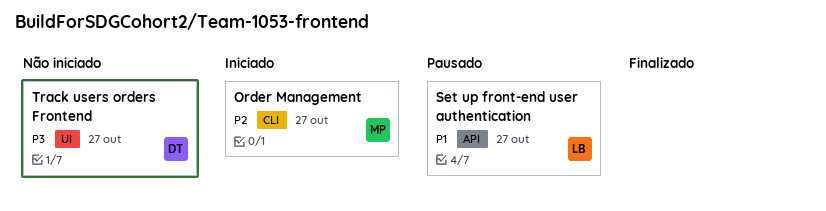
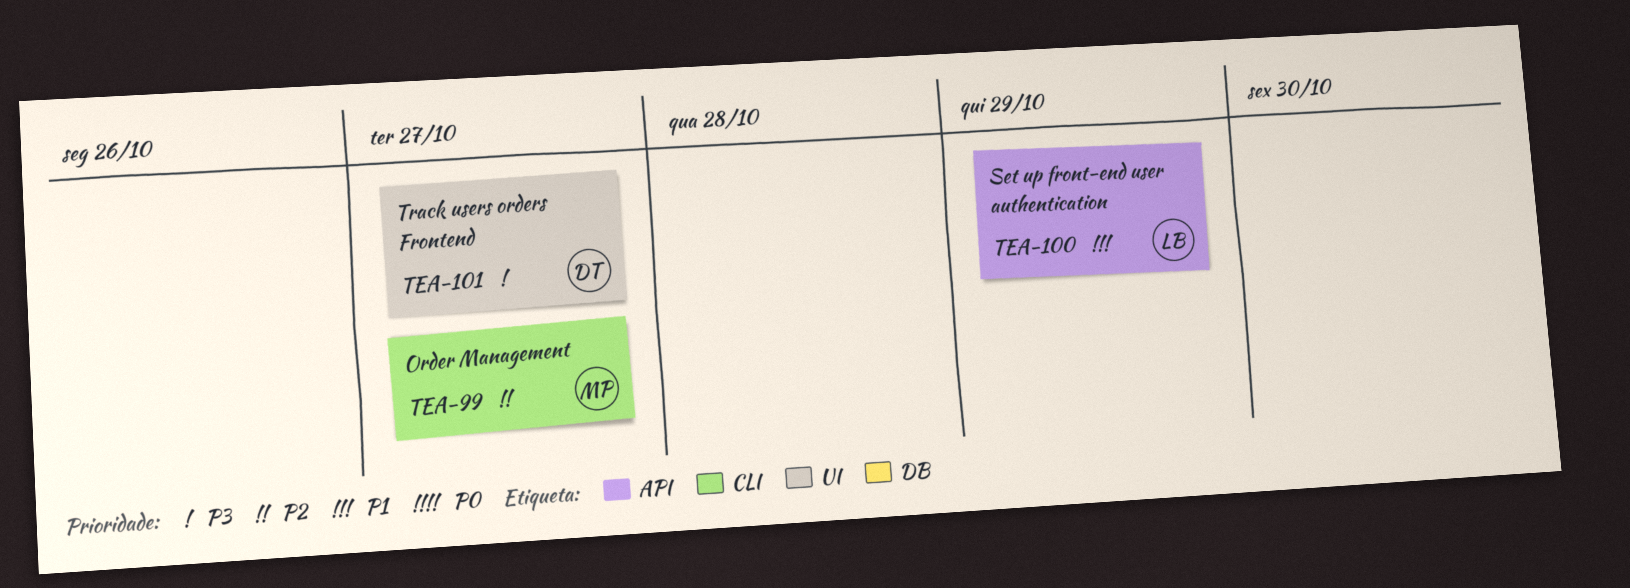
Set up front-end user authentication, due: Oct 27 -> Oct 29

